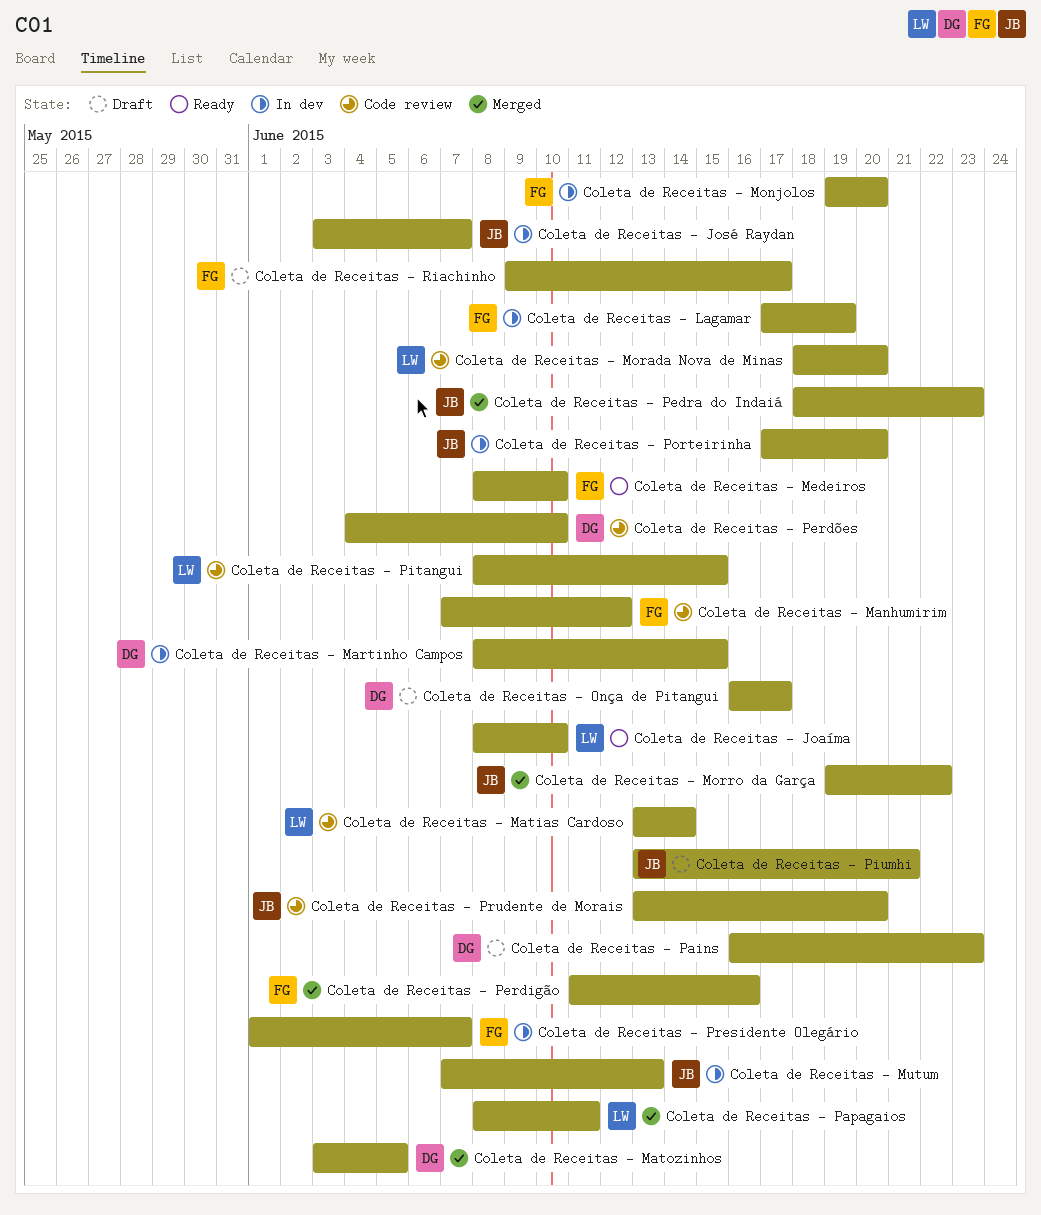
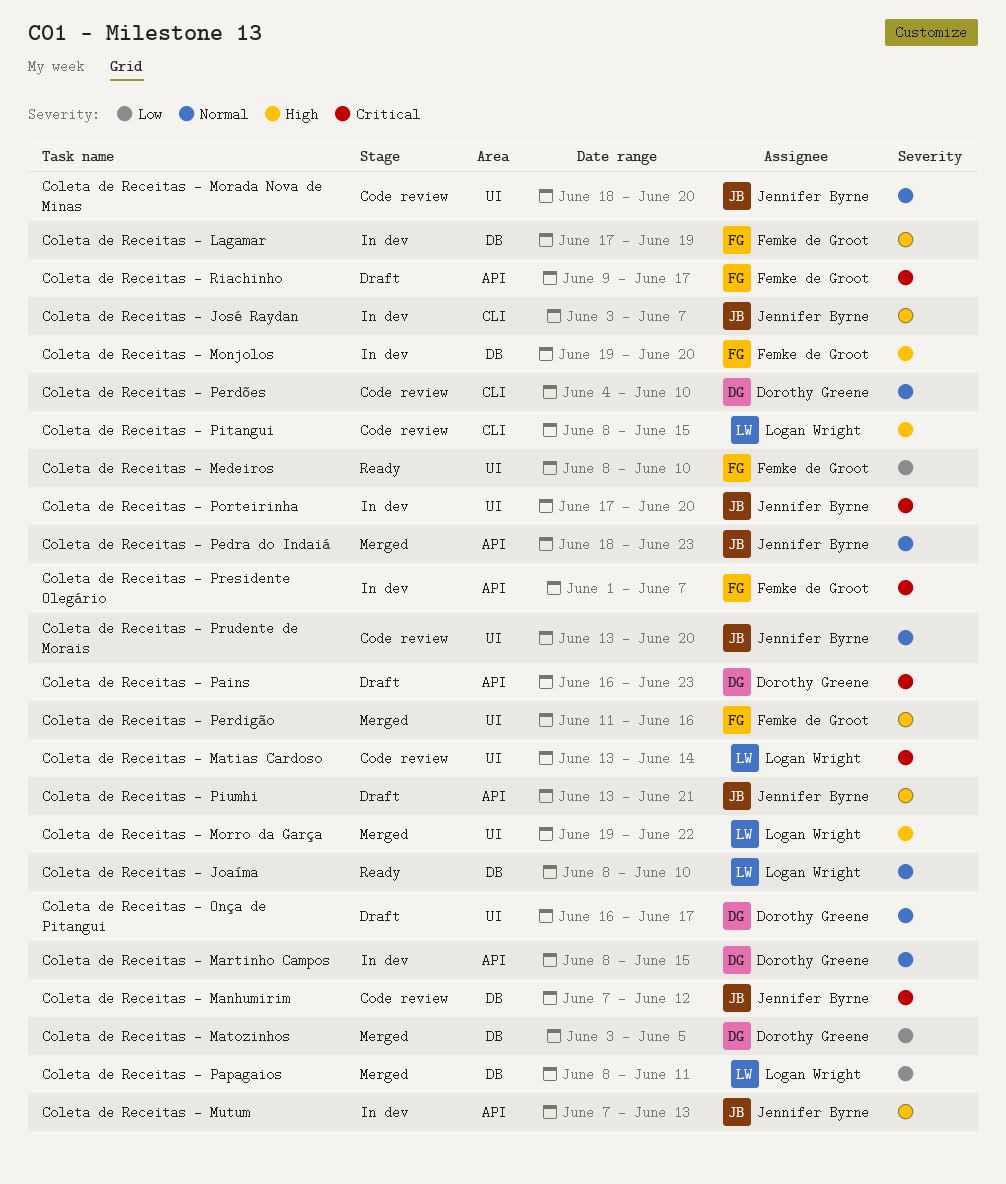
Coleta de Receitas - Manhumirim, owner: Femke de Groot -> Jennifer Byrne
Coleta de Receitas - Morada Nova de Minas, owner: Logan Wright -> Jennifer Byrne
Coleta de Receitas - Morro da Garça, owner: Jennifer Byrne -> Logan Wright

